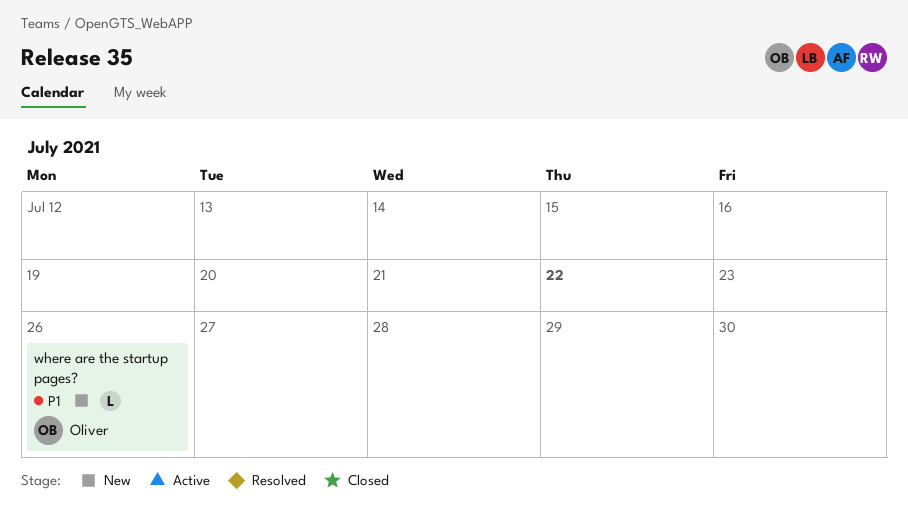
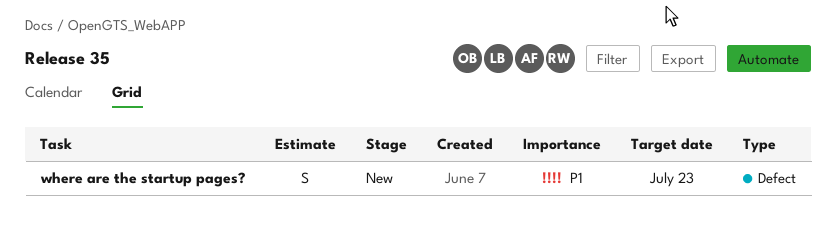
where are the startup pages?, estimate: L -> S
where are the startup pages?, due: Jul 26 -> Jul 23

